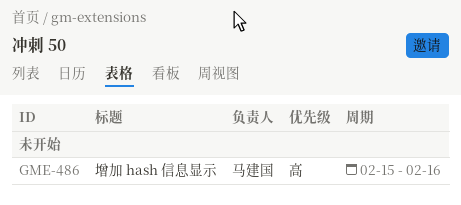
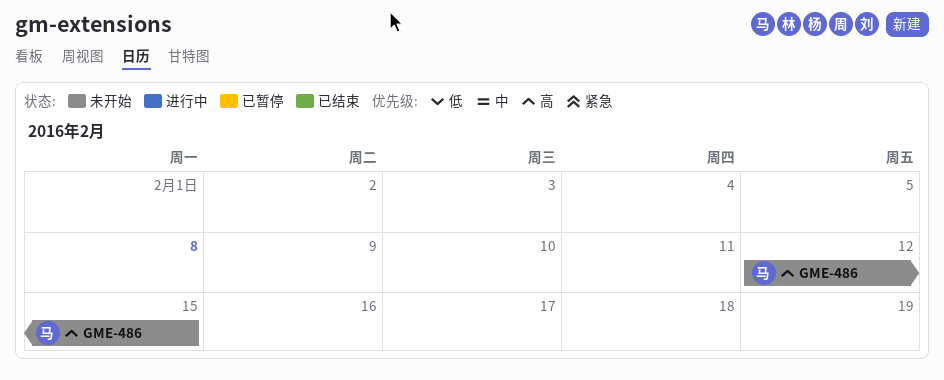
GME-486, start: Feb 15 -> Feb 12
GME-486, due: Feb 16 -> Feb 15

